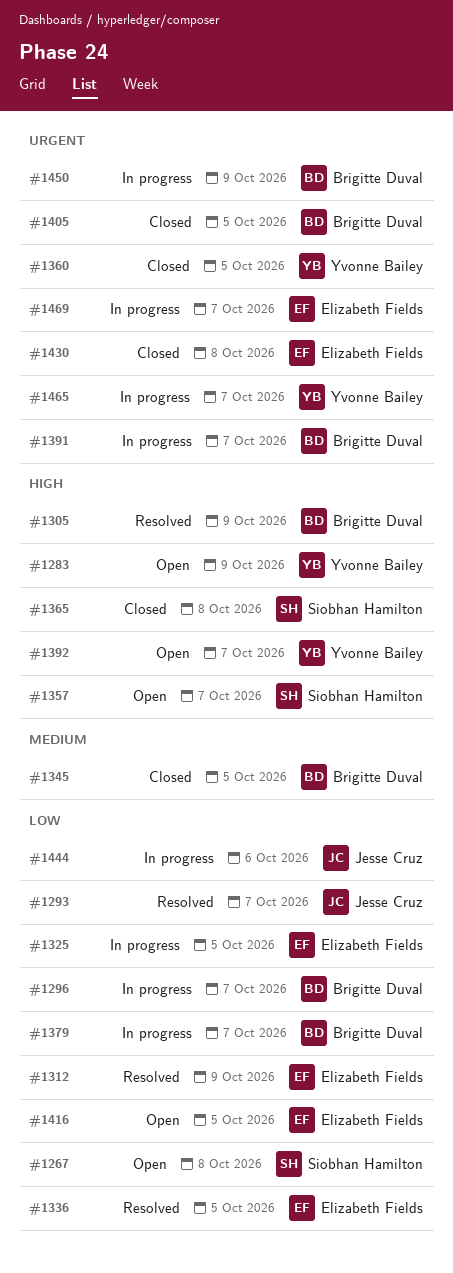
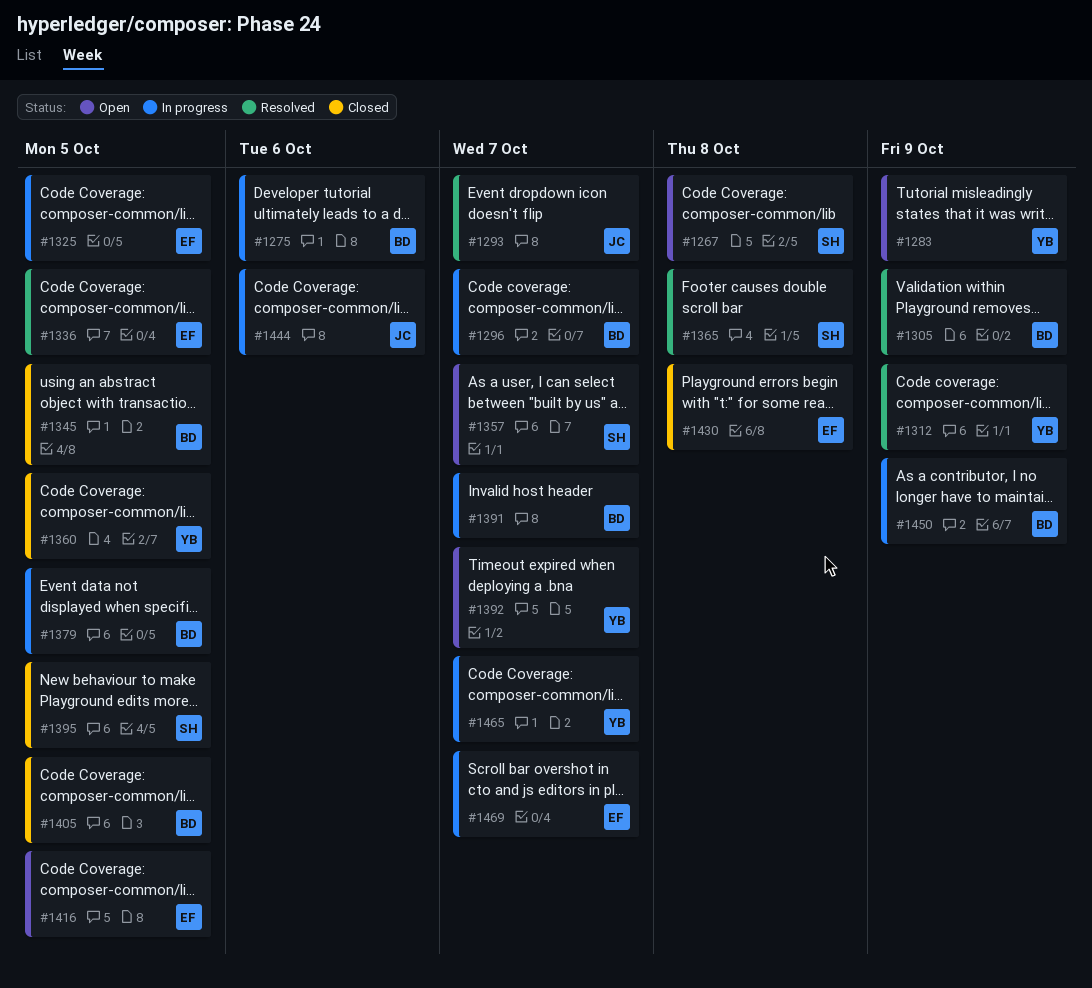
#1275: none -> present
#1312, owner: Elizabeth Fields -> Yvonne Bailey
#1365, status: Closed -> Resolved
#1379, due: Oct 7 -> Oct 5
#1395: none -> present

